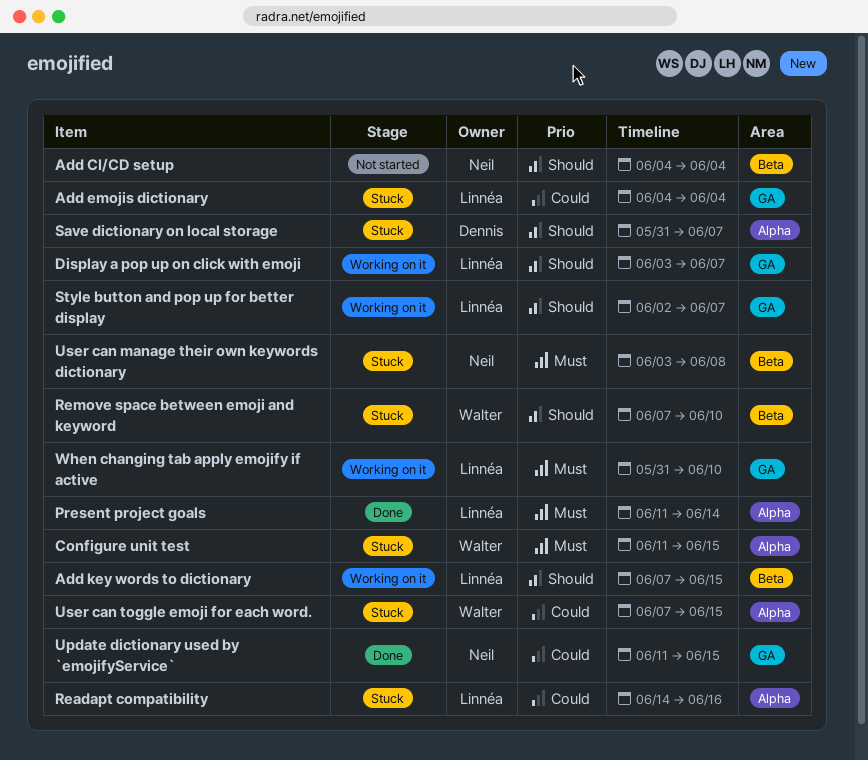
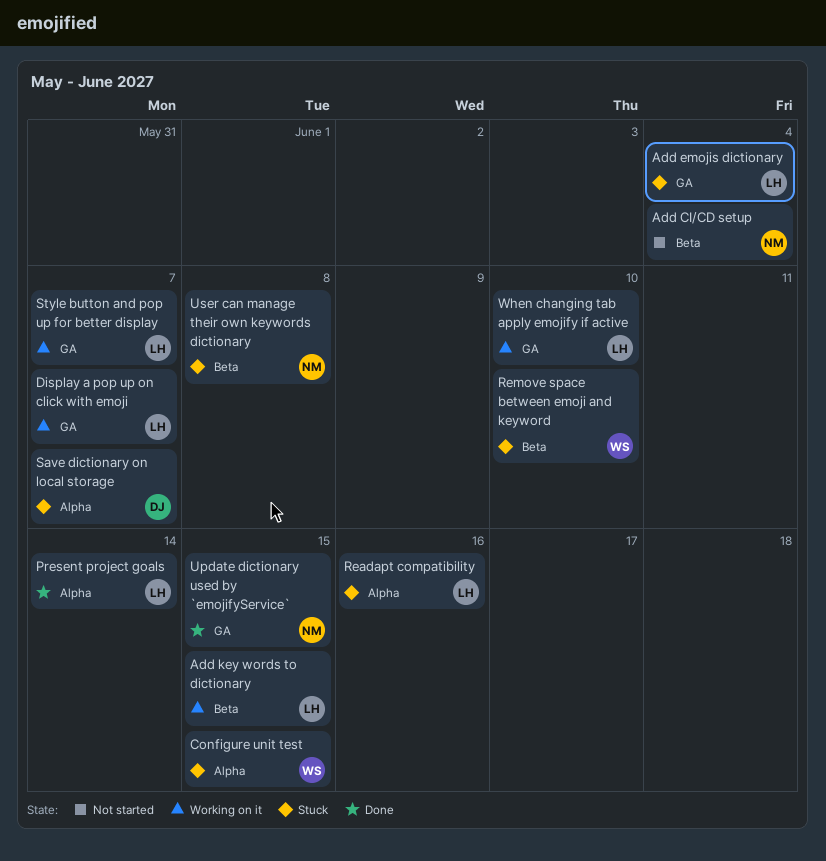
User can toggle emoji for each word.: present -> none

